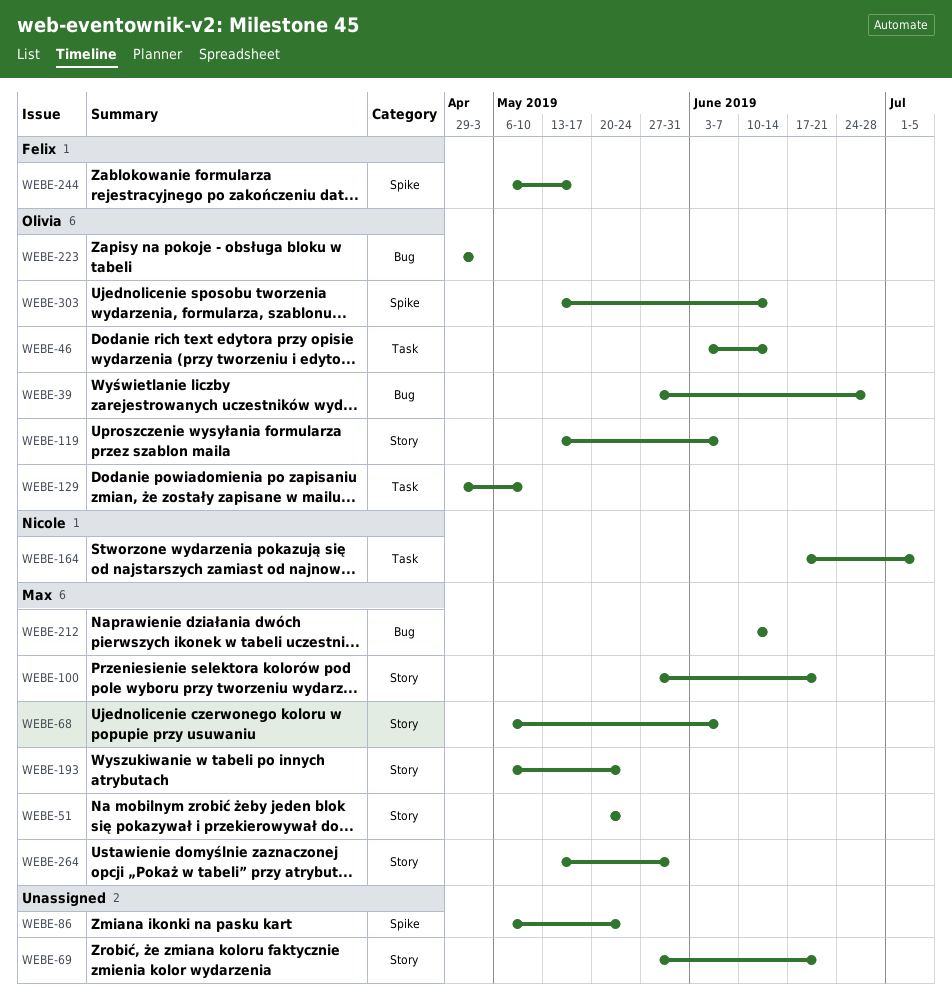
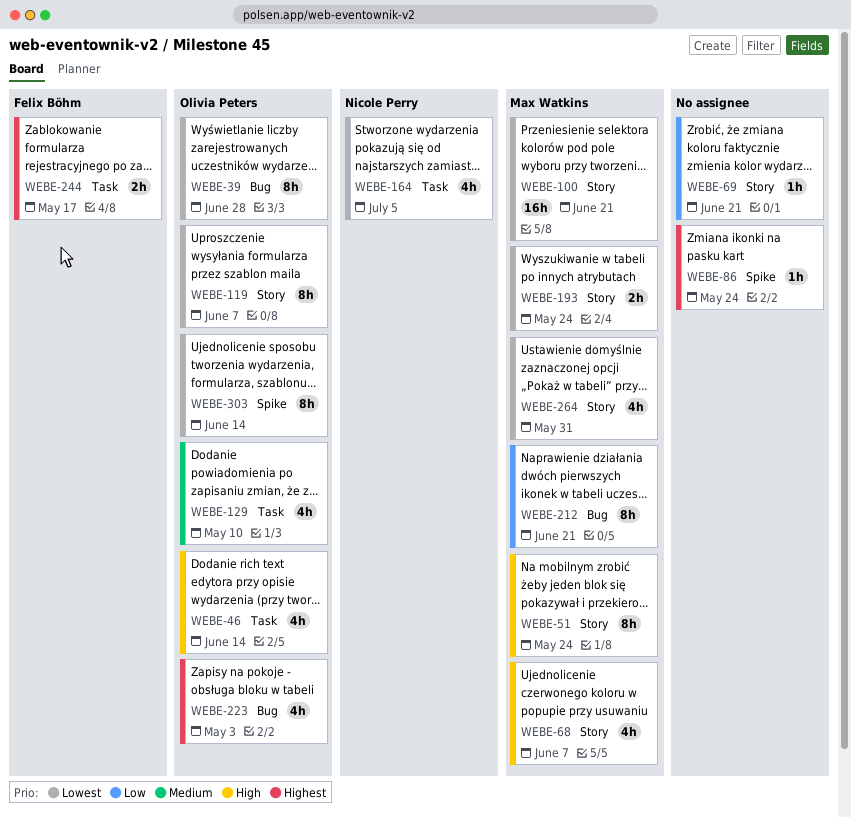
WEBE-212, due: Jun 14 -> Jun 21
WEBE-244, label: Spike -> Task

